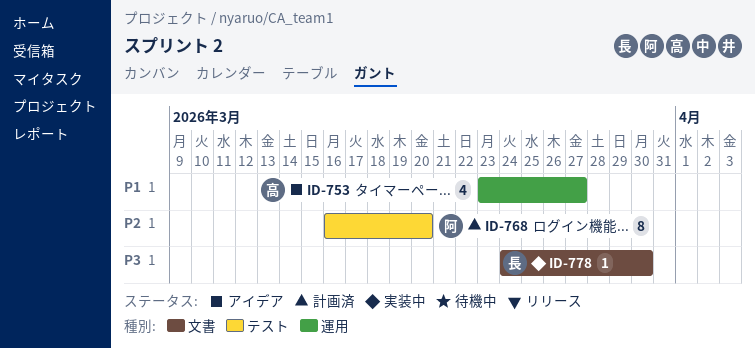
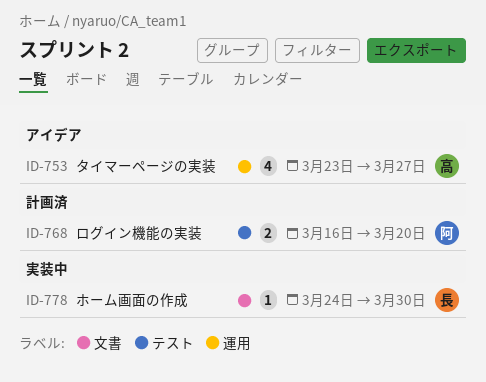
ID-768, estimate: 8 -> 2

